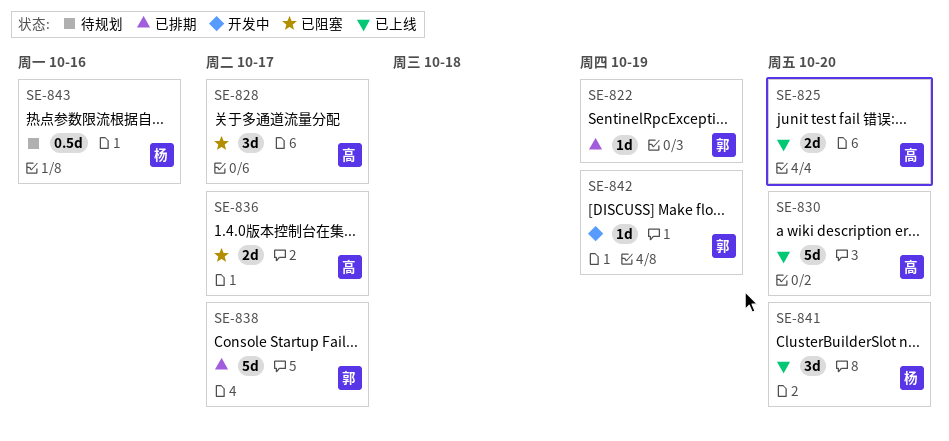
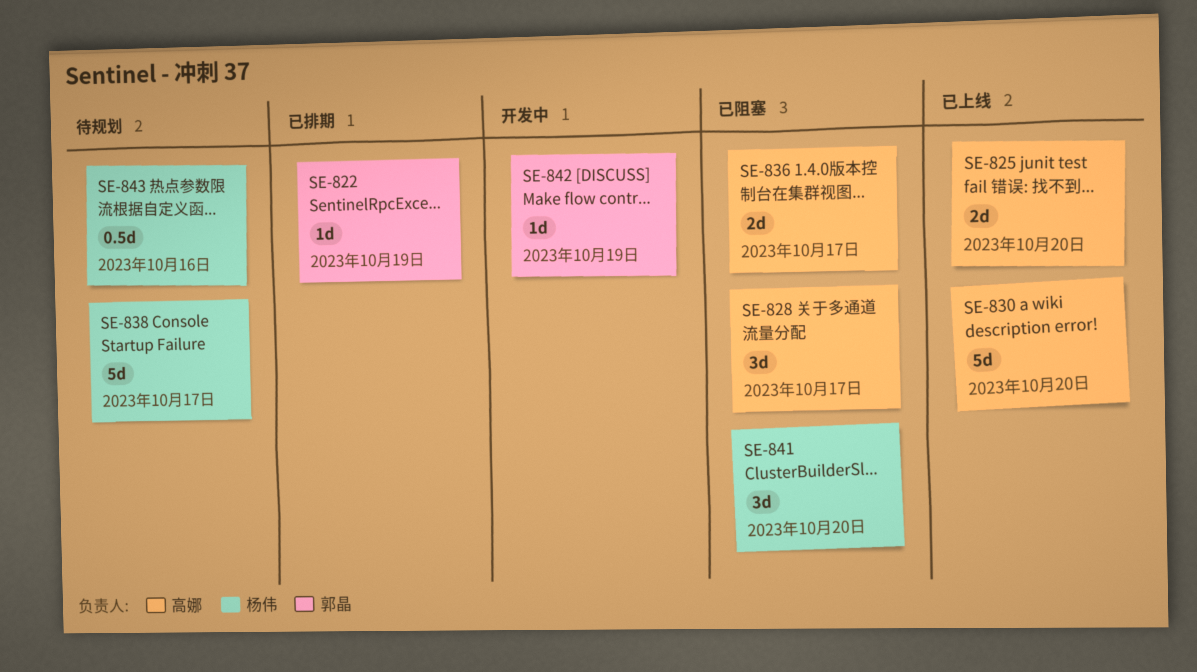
SE-838, status: 已排期 -> 待规划
SE-838, owner: 郭晶 -> 杨伟
SE-841, status: 已上线 -> 已阻塞

